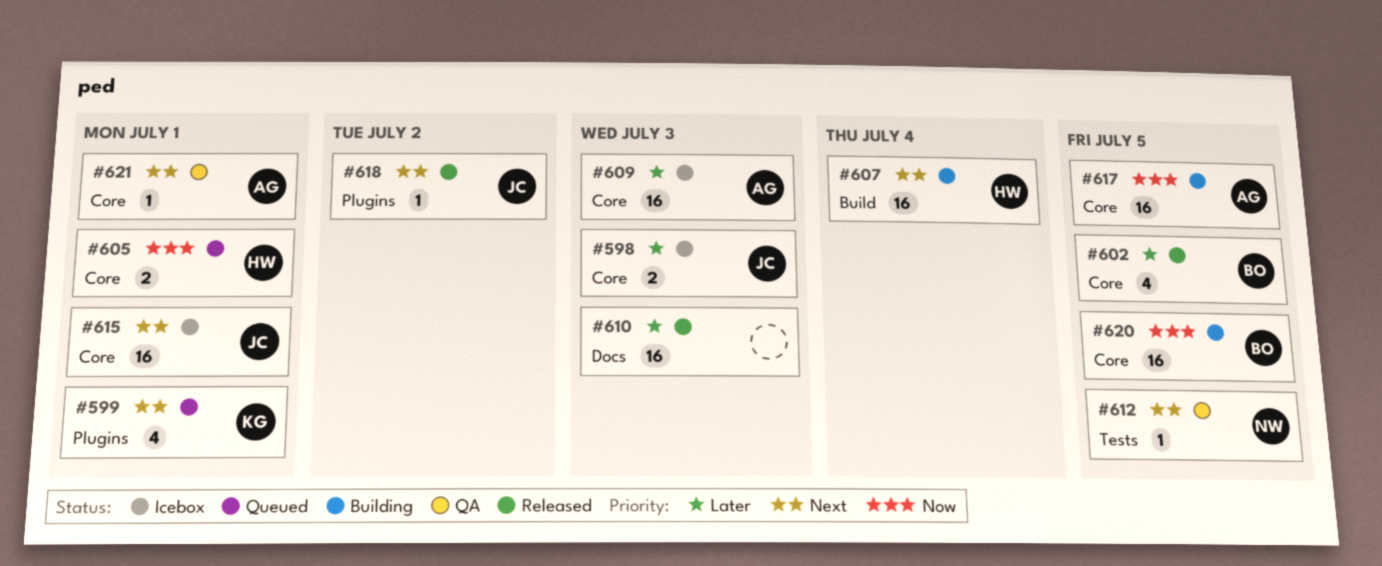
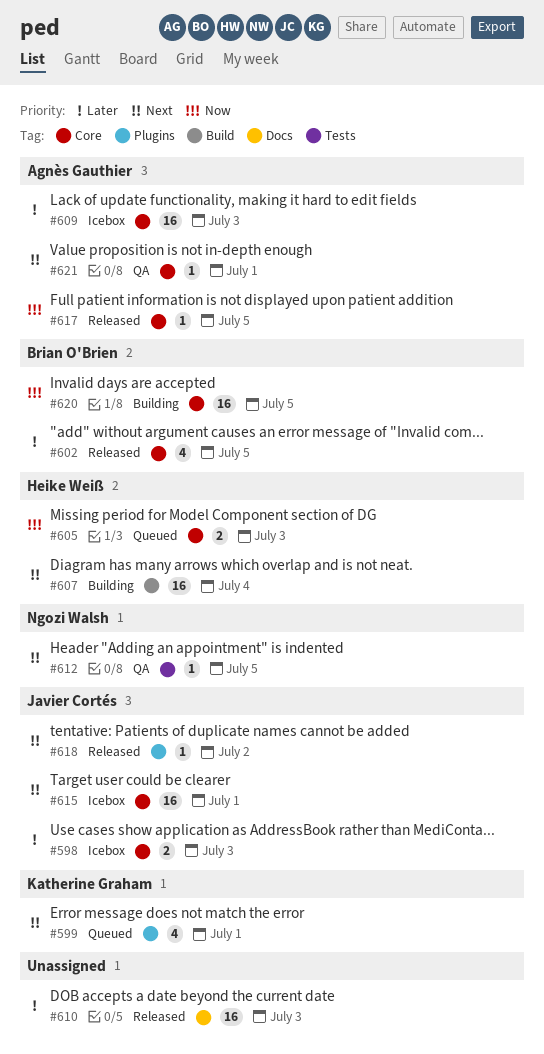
#605, due: Jul 1 -> Jul 3
#617, status: Building -> Released
#617, estimate: 16 -> 1

